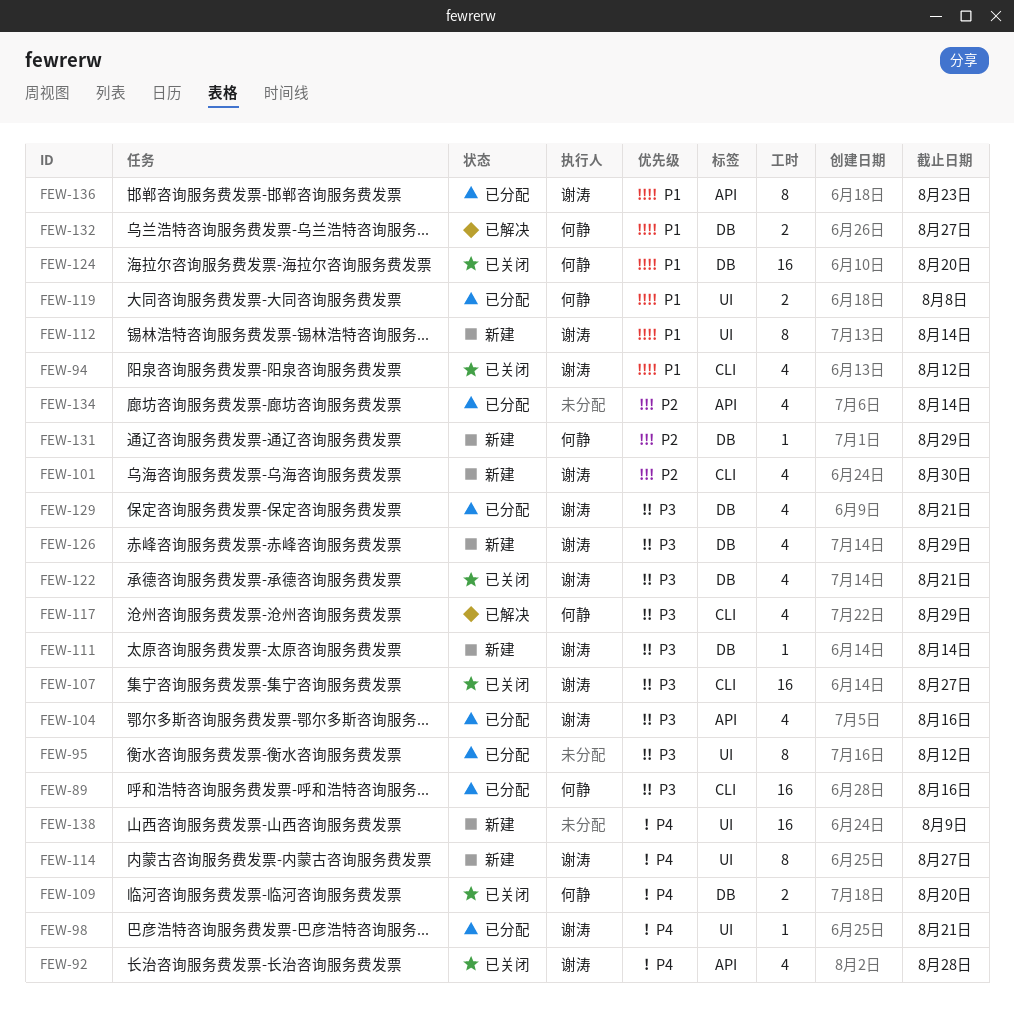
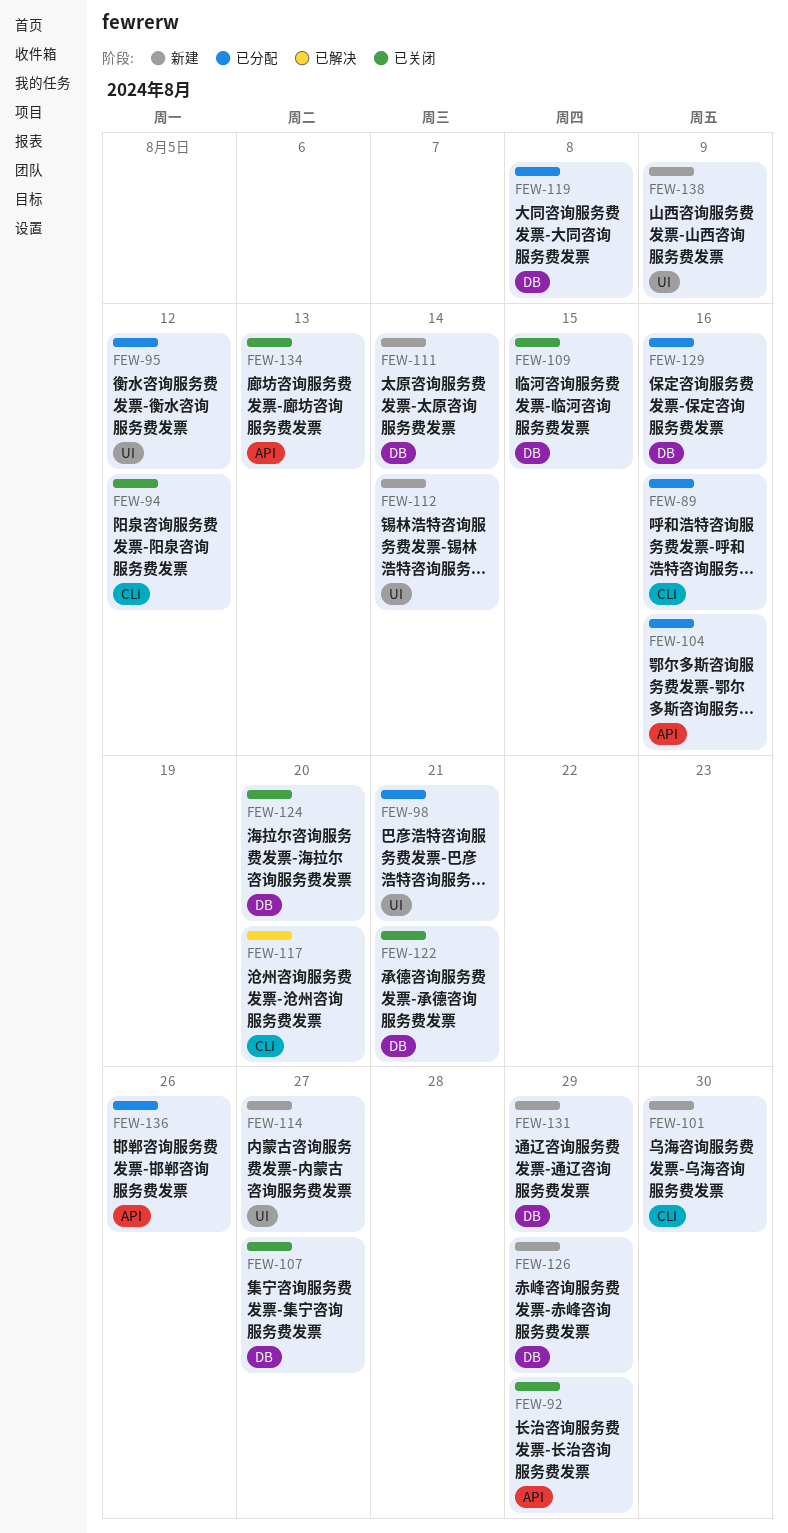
FEW-92, due: Aug 28 -> Aug 29
FEW-107, label: CLI -> DB
FEW-109, due: Aug 20 -> Aug 15
FEW-117, due: Aug 29 -> Aug 20
FEW-119, label: UI -> DB
FEW-129, due: Aug 21 -> Aug 16
FEW-132: present -> none
FEW-134, status: 已分配 -> 已关闭
FEW-134, due: Aug 14 -> Aug 13
FEW-136, due: Aug 23 -> Aug 26

